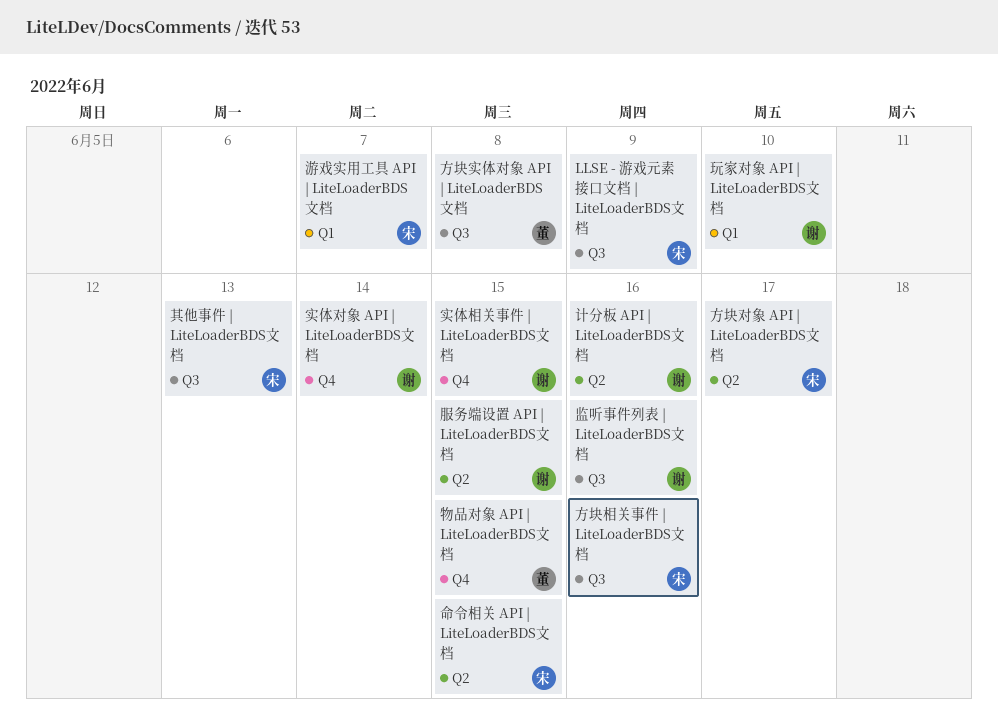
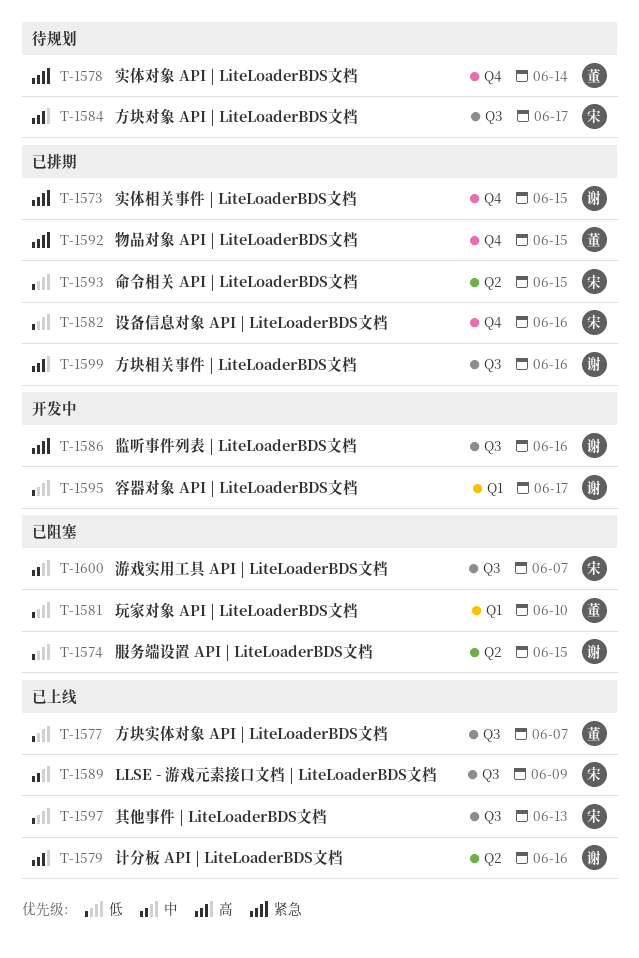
实体对象 API | LiteLoaderBDS文档, owner: 谢 -> 董
容器对象 API | LiteLoaderBDS文档: none -> present
方块实体对象 API | LiteLoaderBDS文档, due: Jun 8 -> Jun 7
方块对象 API | LiteLoaderBDS文档, label: Q2 -> Q3
方块相关事件 | LiteLoaderBDS文档, owner: 宋 -> 谢
游戏实用工具 API | LiteLoaderBDS文档, label: Q1 -> Q3
玩家对象 API | LiteLoaderBDS文档, owner: 谢 -> 董
设备信息对象 API | LiteLoaderBDS文档: none -> present

